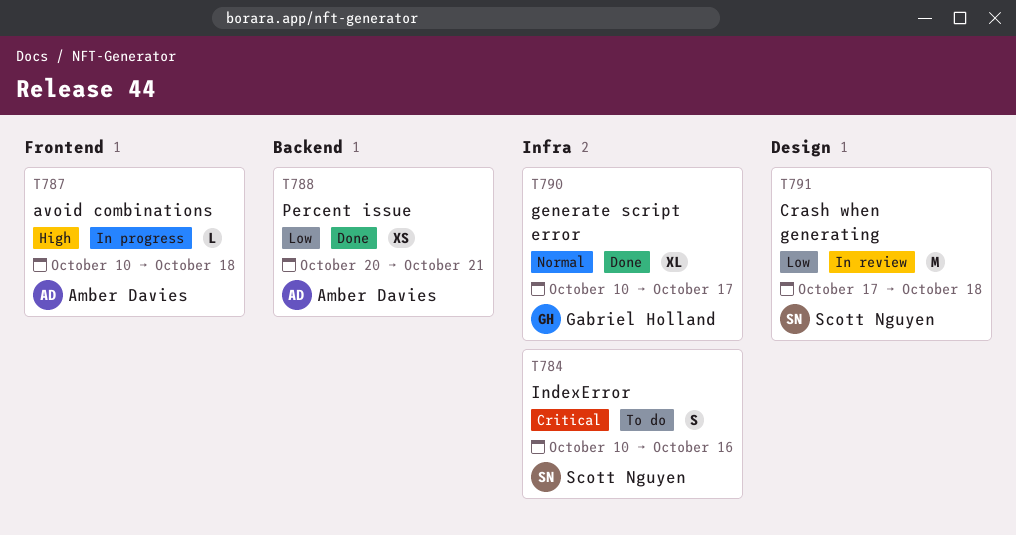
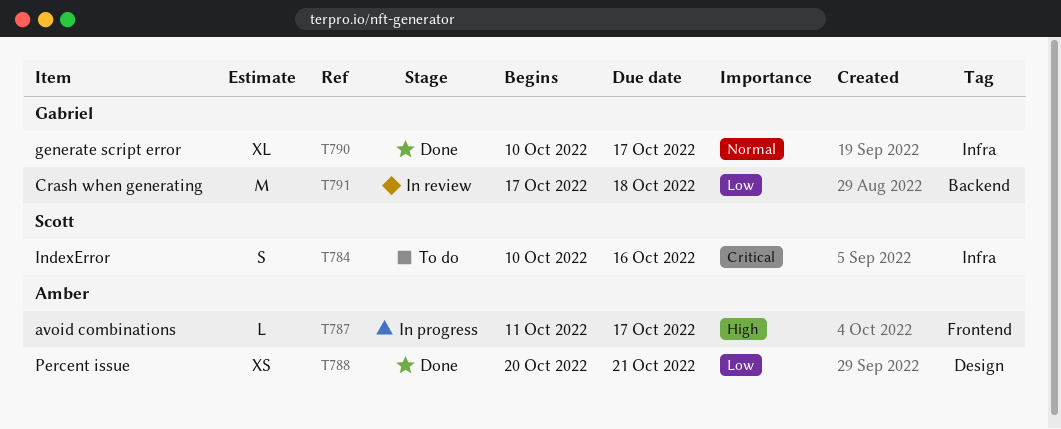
T787, start: Oct 10 -> Oct 11
T787, due: Oct 18 -> Oct 17
T788, label: Backend -> Design
T791, owner: Scott Nguyen -> Gabriel Holland
T791, label: Design -> Backend

